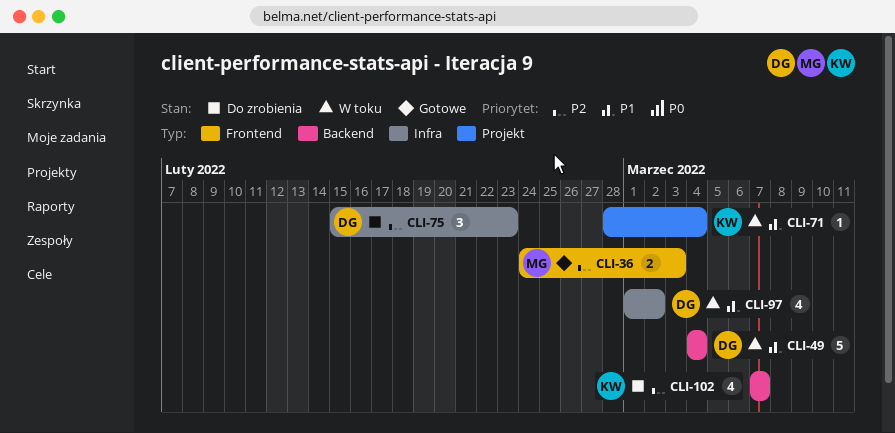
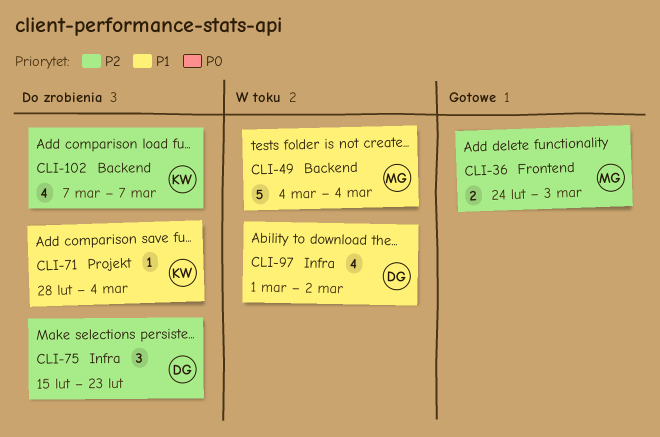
CLI-49, owner: DG -> MG
CLI-71, status: W toku -> Do zrobienia

